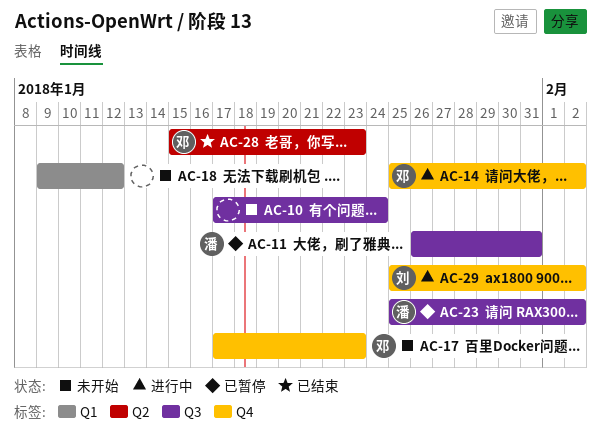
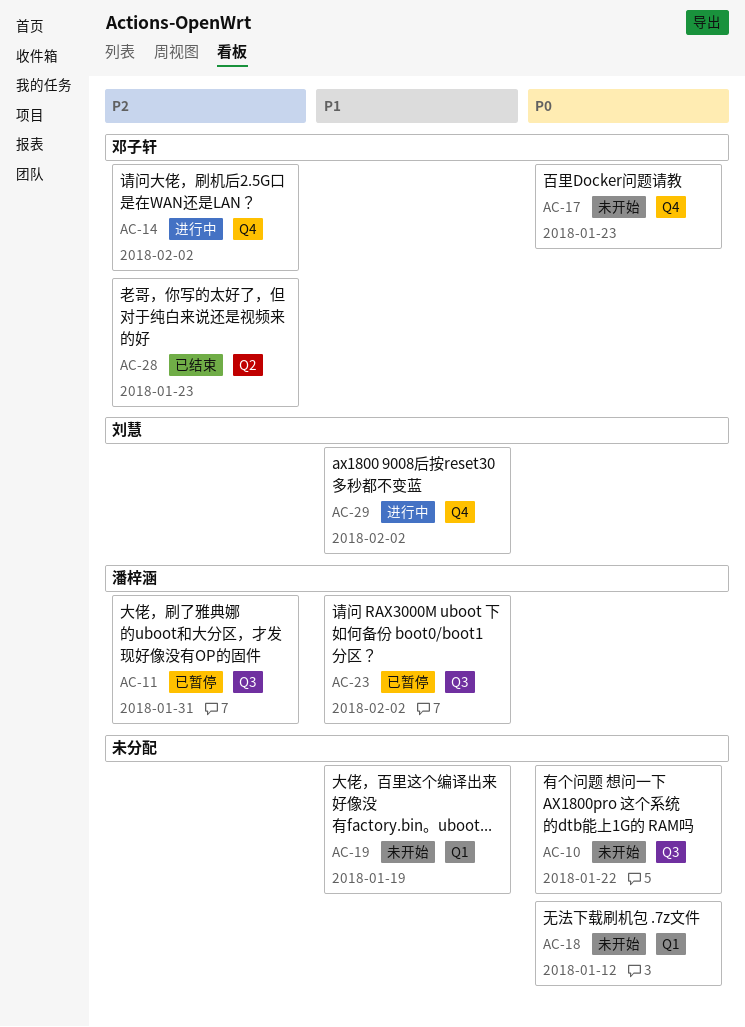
AC-10, due: Jan 24 -> Jan 22
AC-19: none -> present

